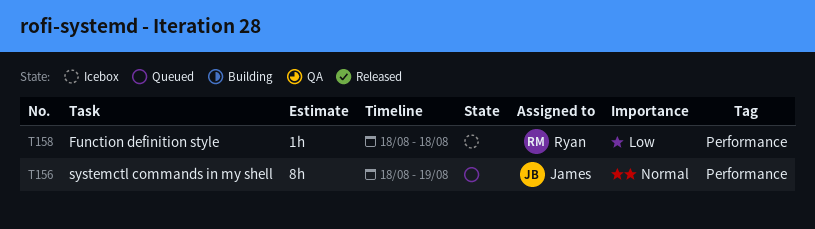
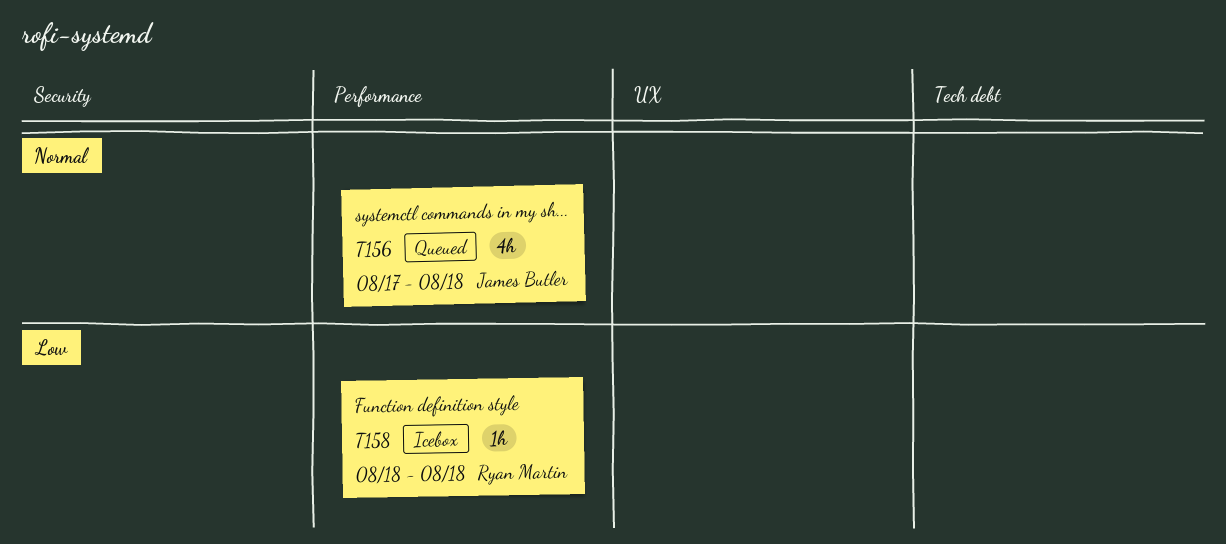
T156, estimate: 8h -> 4h
T156, start: Aug 18 -> Aug 17
T156, due: Aug 19 -> Aug 18

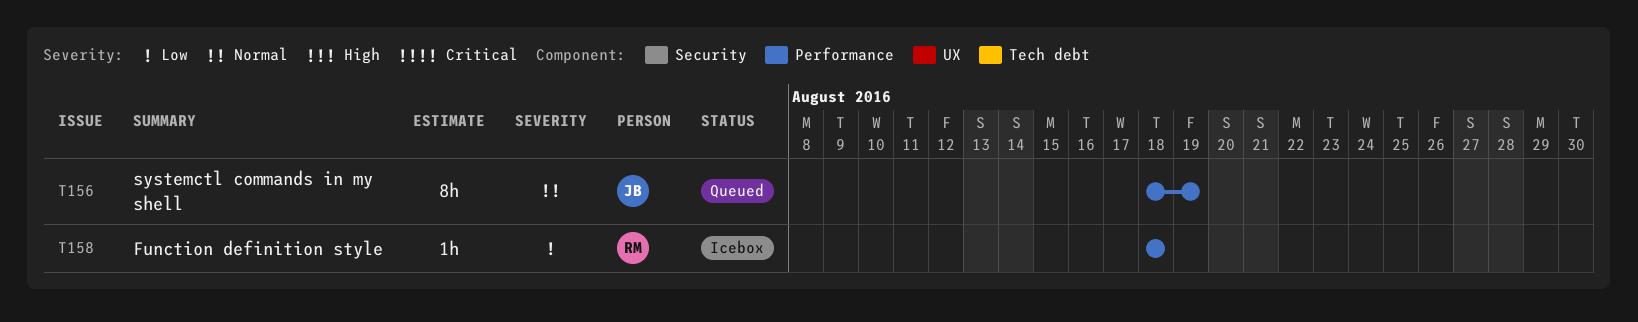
T156, estimate: 4h -> 8h
T156, start: Aug 17 -> Aug 18
T156, due: Aug 18 -> Aug 19

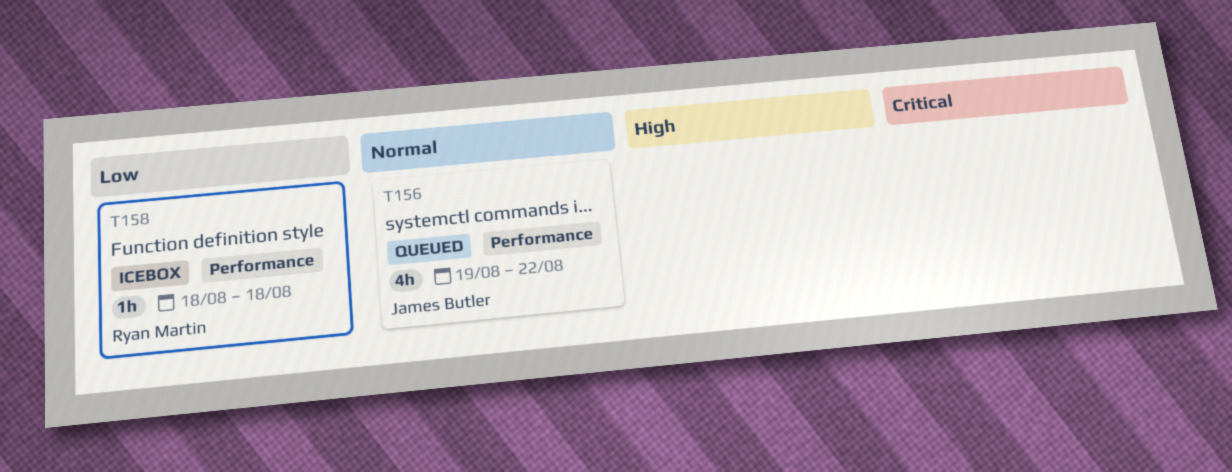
T156, estimate: 8h -> 4h
T156, start: Aug 18 -> Aug 19
T156, due: Aug 19 -> Aug 22

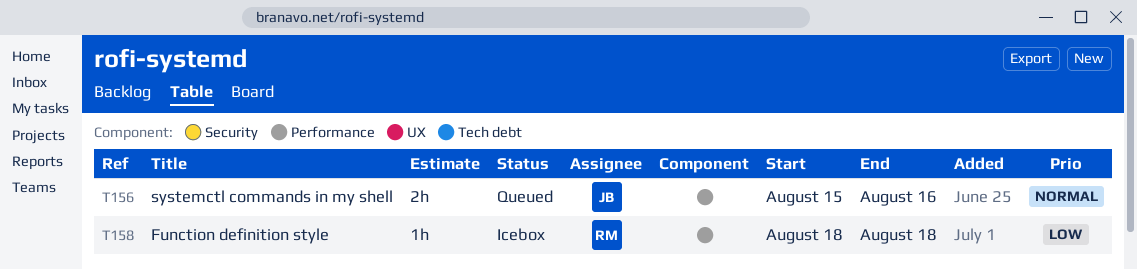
T156, estimate: 4h -> 2h
T156, start: Aug 19 -> Aug 15
T156, due: Aug 22 -> Aug 16

